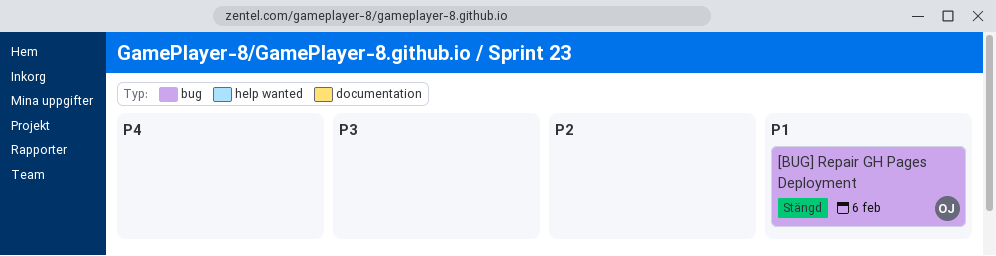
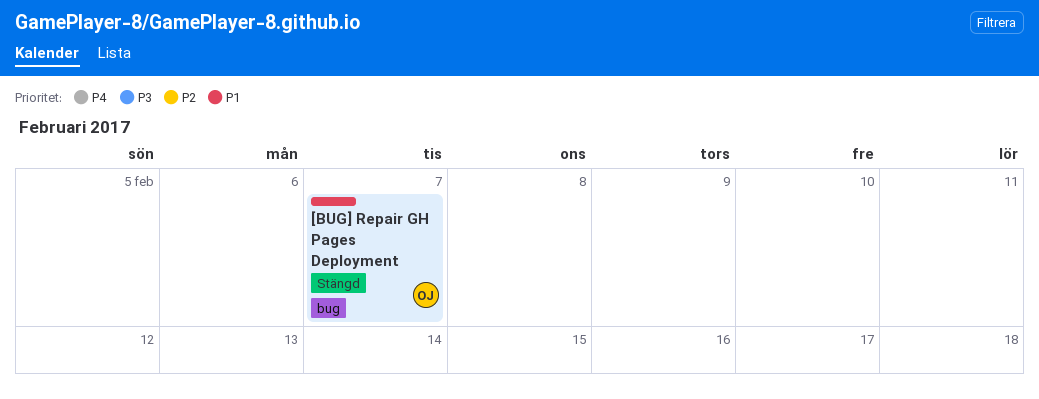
[BUG] Repair GH Pages Deployment, due: Feb 6 -> Feb 7

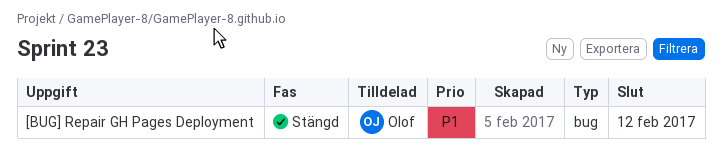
[BUG] Repair GH Pages Deployment, due: Feb 7 -> Feb 12

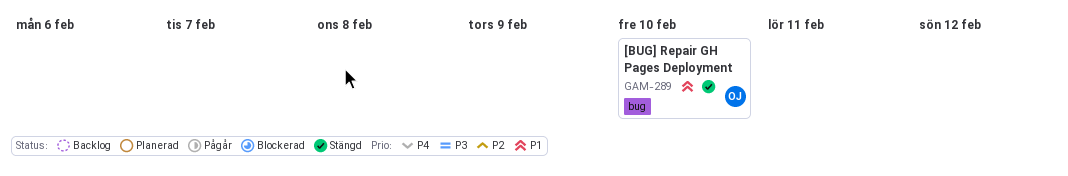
[BUG] Repair GH Pages Deployment, due: Feb 12 -> Feb 10

